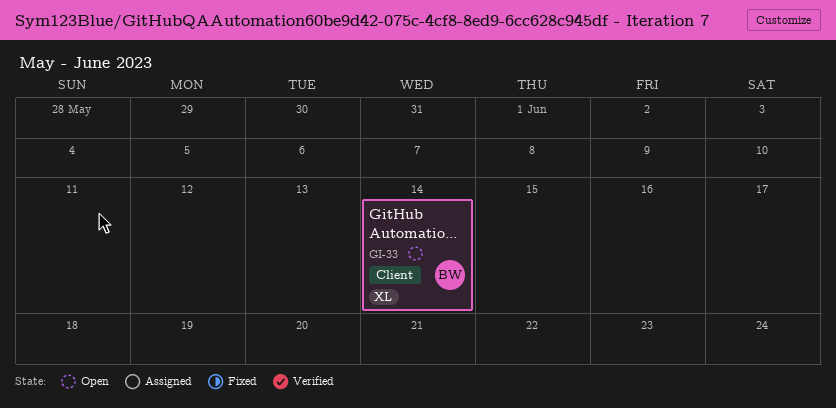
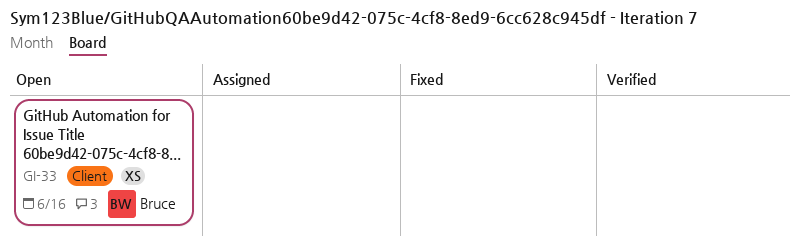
GI-33, estimate: XL -> XS
GI-33, due: Jun 14 -> Jun 16

